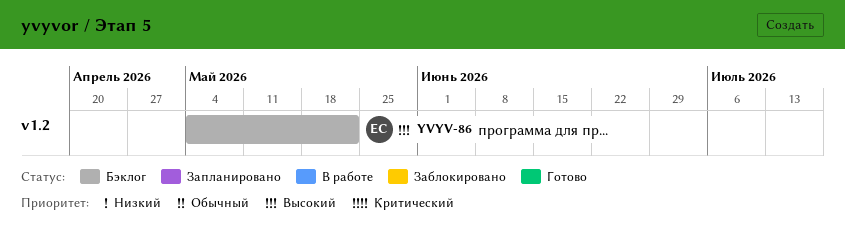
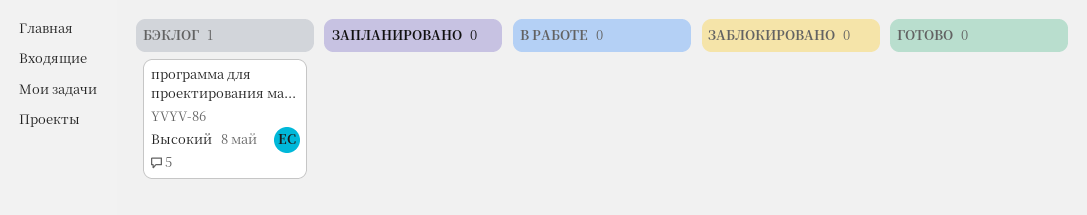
YVYV-86, due: May 22 -> May 8

